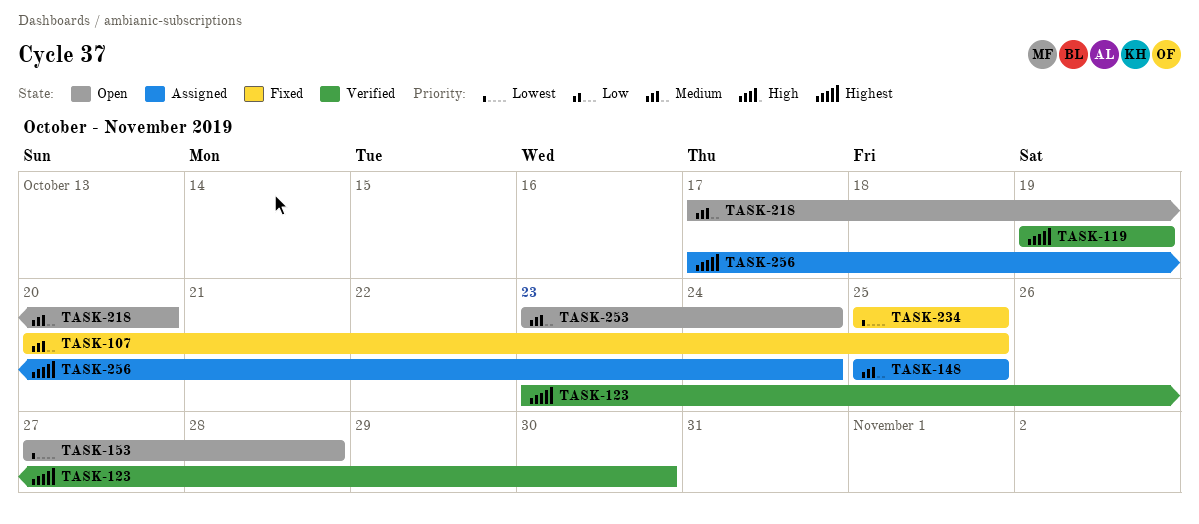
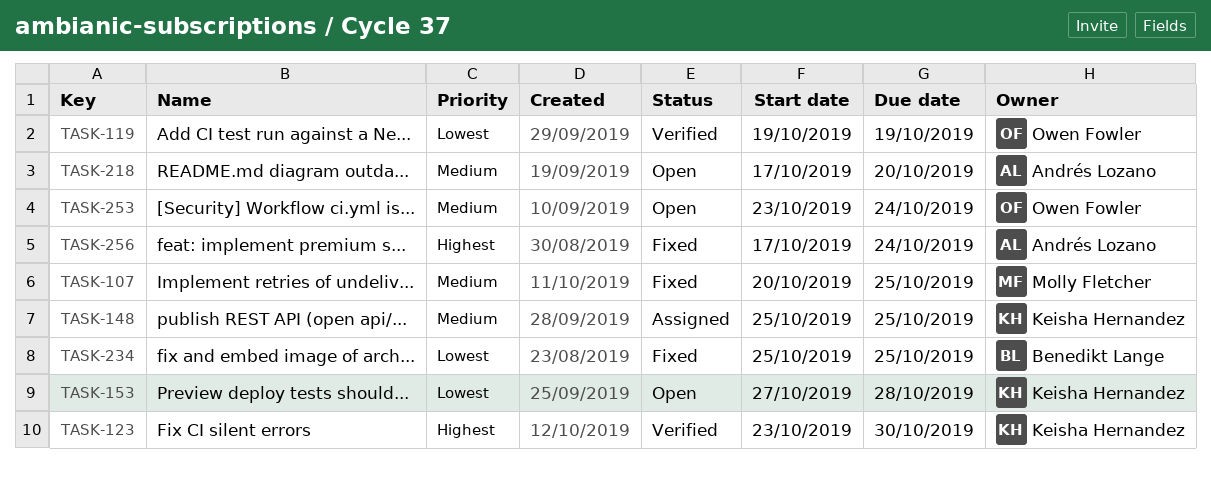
TASK-119, priority: Highest -> Lowest
TASK-256, status: Assigned -> Fixed

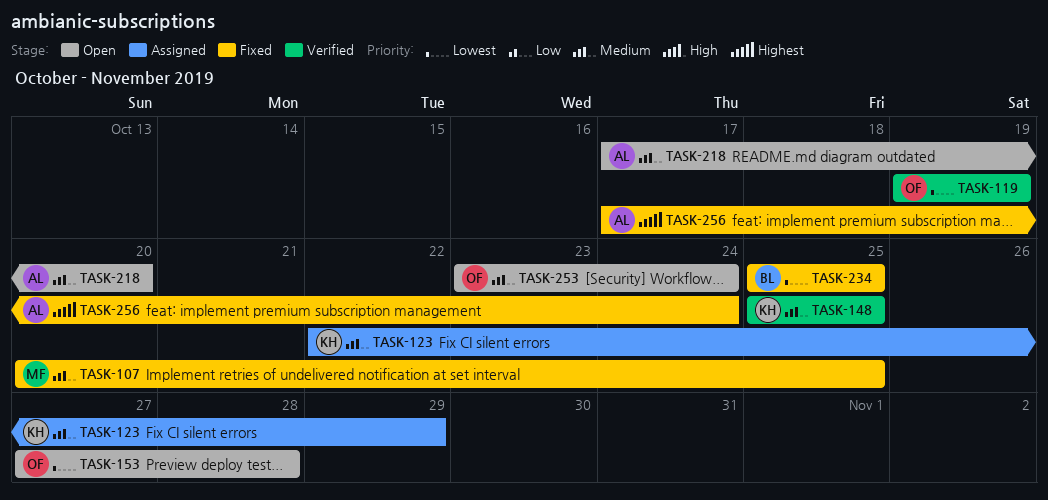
TASK-123, status: Verified -> Assigned
TASK-123, priority: Highest -> Medium
TASK-123, start: Oct 23 -> Oct 22
TASK-123, due: Oct 30 -> Oct 29
TASK-148, status: Assigned -> Verified
TASK-153, owner: Keisha Hernandez -> Owen Fowler

